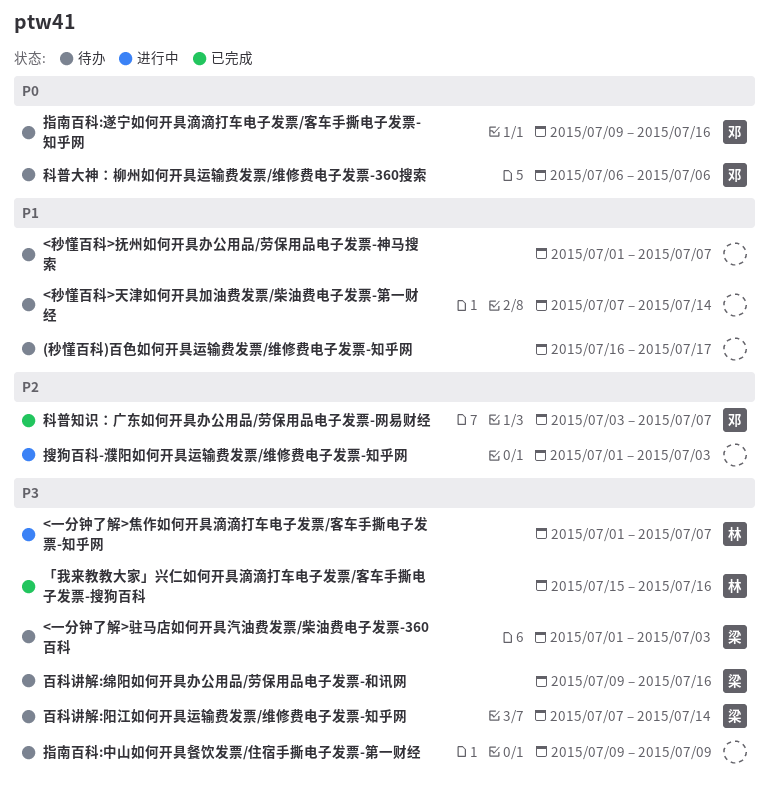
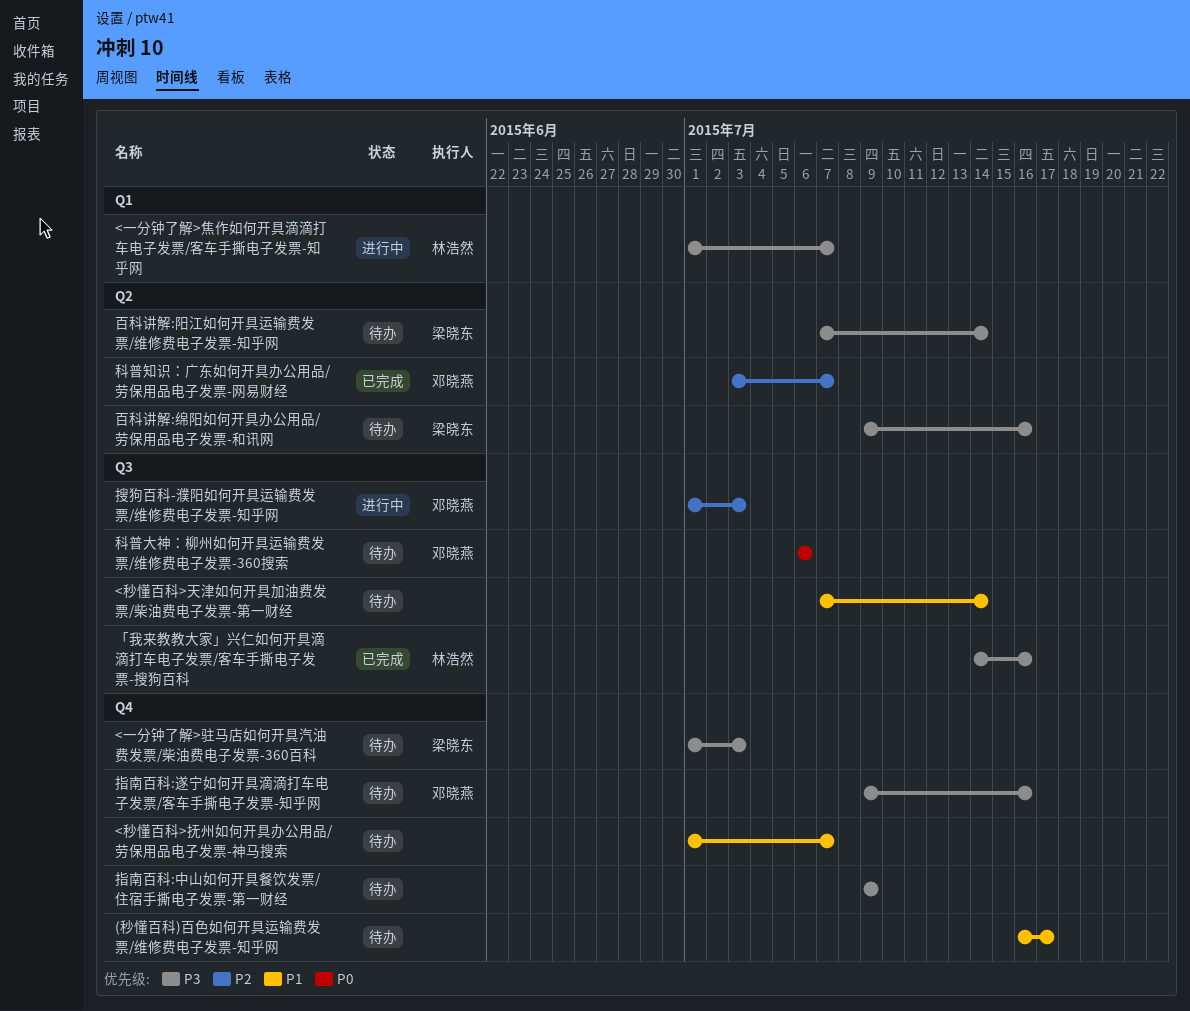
「我来教教大家」兴仁如何开具滴滴打车电子发票/客车手撕电子发票-搜狗百科, start: Jul 15 -> Jul 14
指南百科:遂宁如何开具滴滴打车电子发票/客车手撕电子发票-知乎网, priority: P0 -> P3
搜狗百科-濮阳如何开具运输费发票/维修费电子发票-知乎网, owner: none -> 邓晓燕

